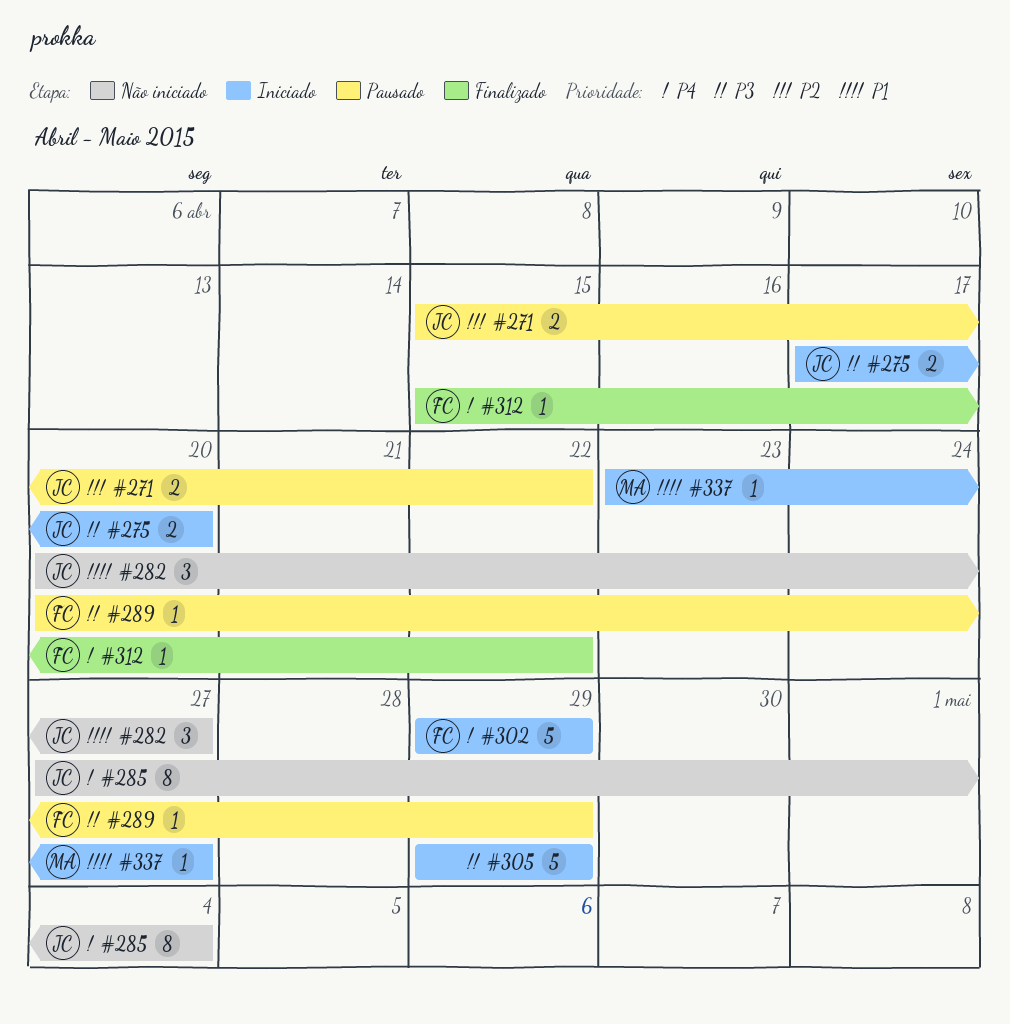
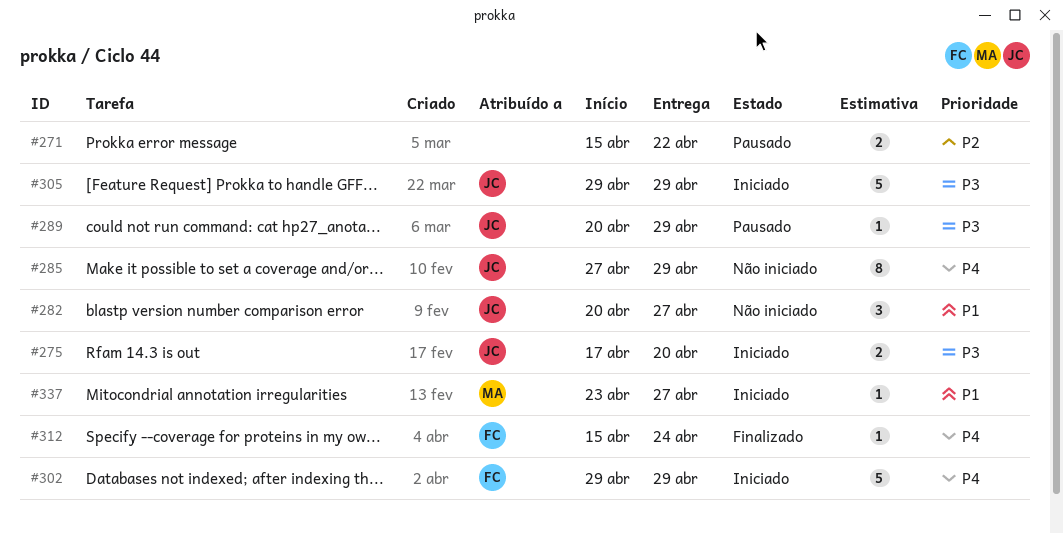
#271, owner: JC -> none
#285, due: May 4 -> Apr 29
#289, owner: FC -> JC
#305, owner: none -> JC
#312, due: Apr 22 -> Apr 24

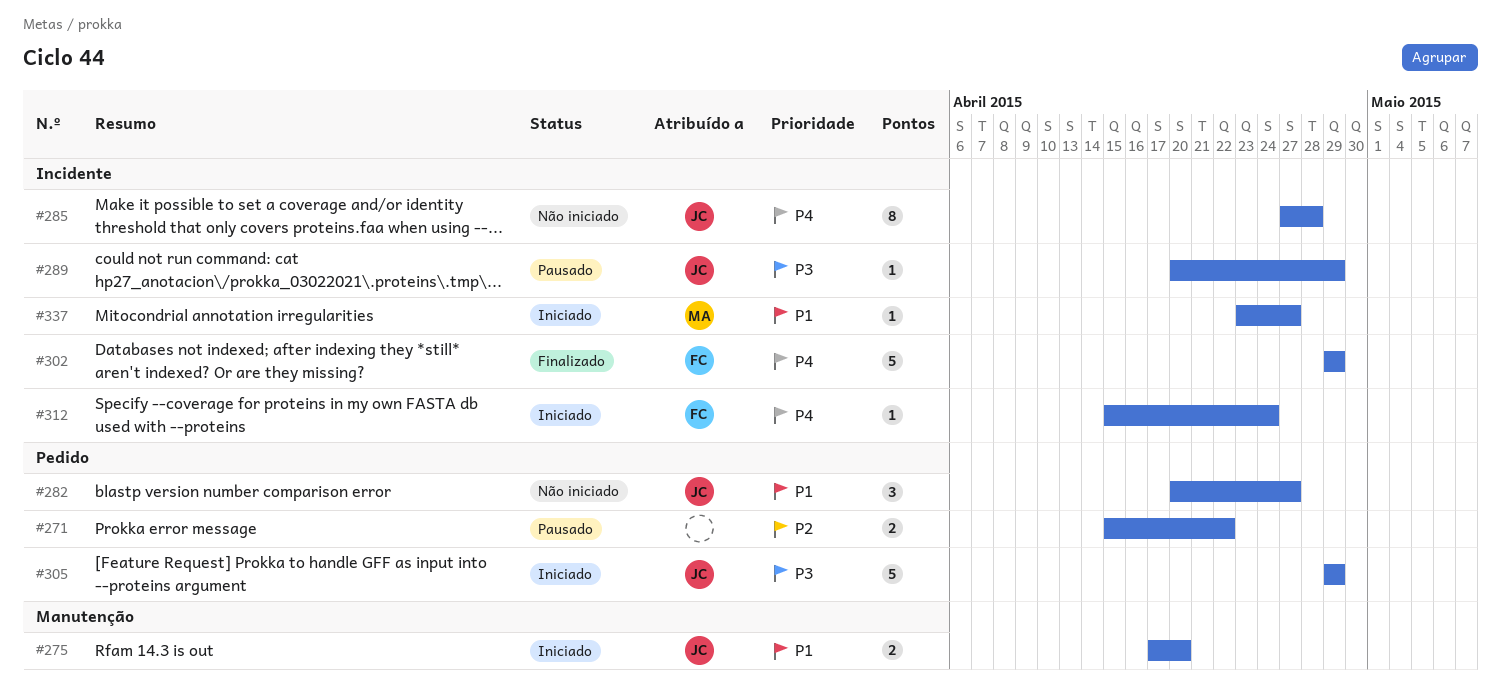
#275, priority: P3 -> P1
#285, due: Apr 29 -> Apr 28
#302, status: Iniciado -> Finalizado
#312, status: Finalizado -> Iniciado

